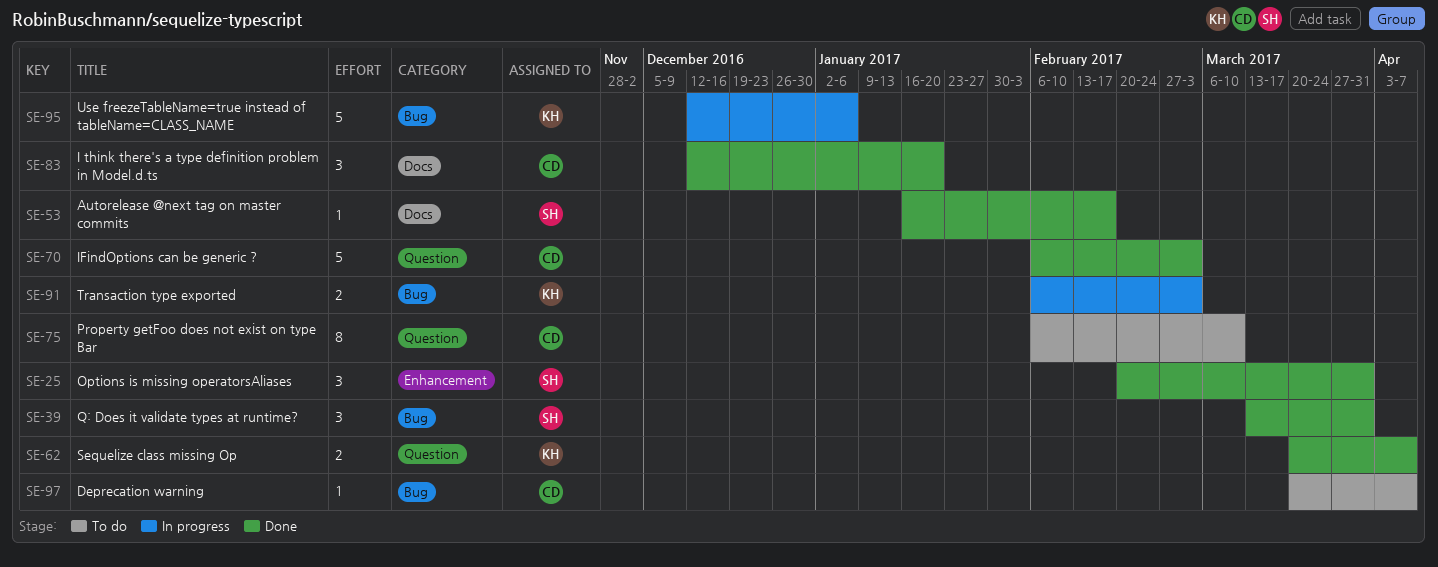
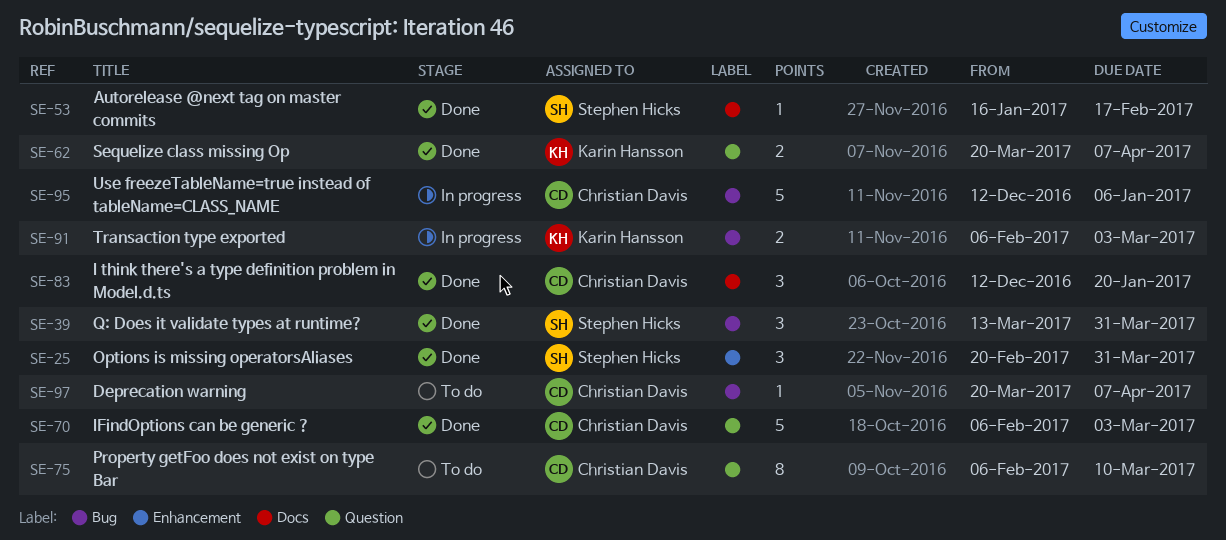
SE-95, owner: Karin Hansson -> Christian Davis

